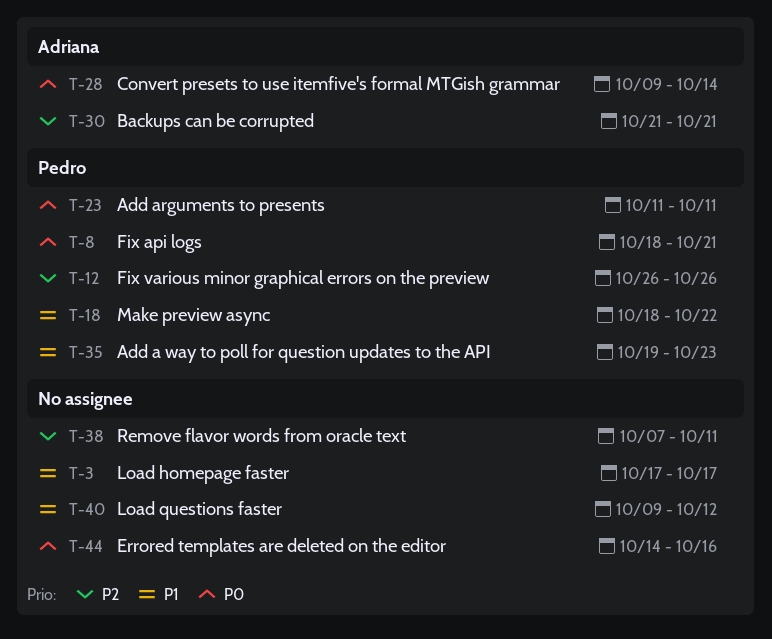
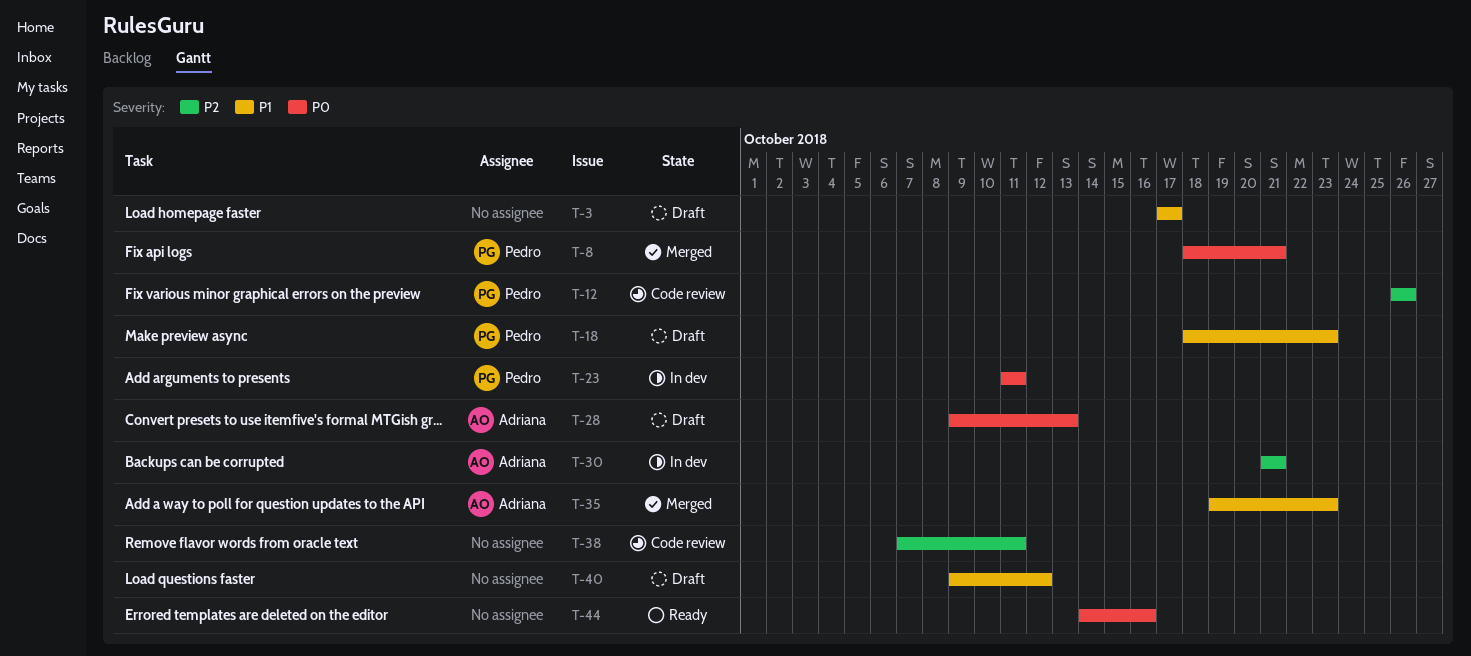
T-18, due: Oct 22 -> Oct 23
T-28, due: Oct 14 -> Oct 13
T-35, owner: Pedro -> Adriana

